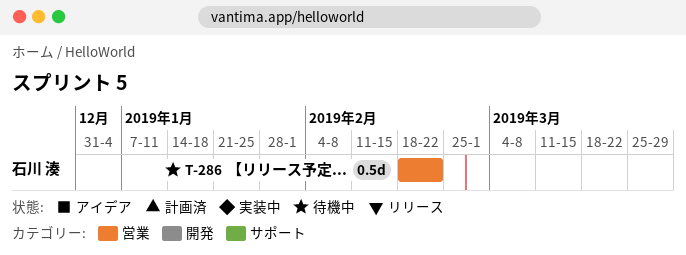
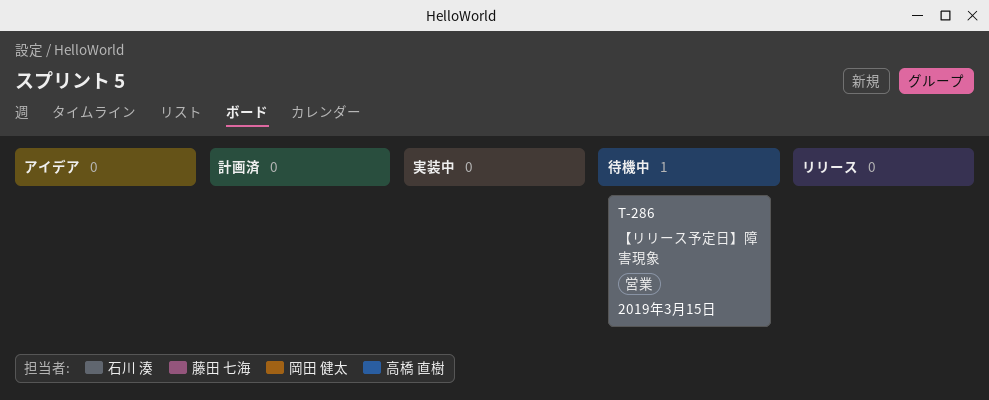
T-286, due: Feb 22 -> Mar 15

